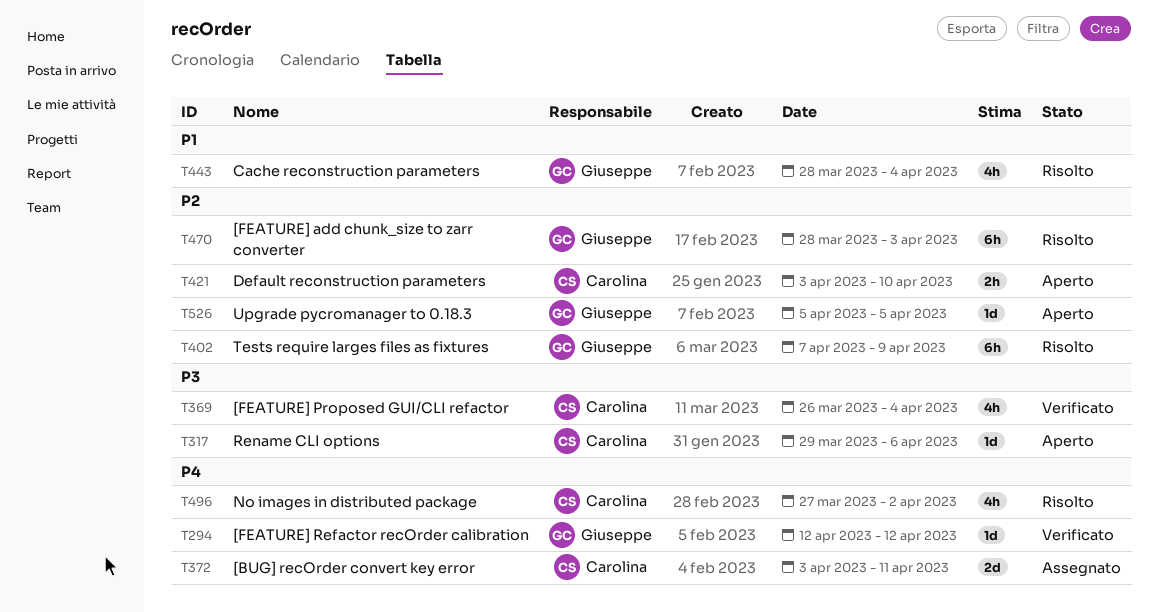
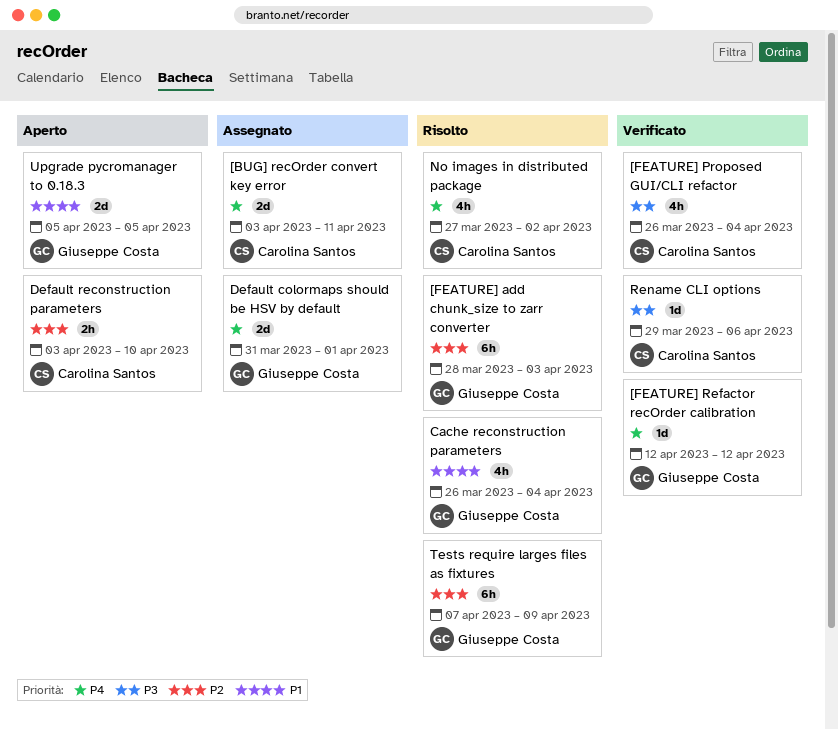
Cache reconstruction parameters, start: Mar 28 -> Mar 26
Default colormaps should be HSV by default: none -> present
Rename CLI options, status: Aperto -> Verificato
Upgrade pycromanager to 0.18.3, priority: P2 -> P1
Upgrade pycromanager to 0.18.3, estimate: 1d -> 2d

